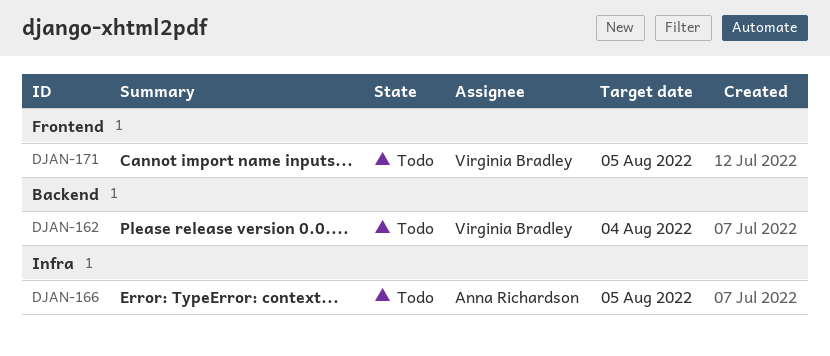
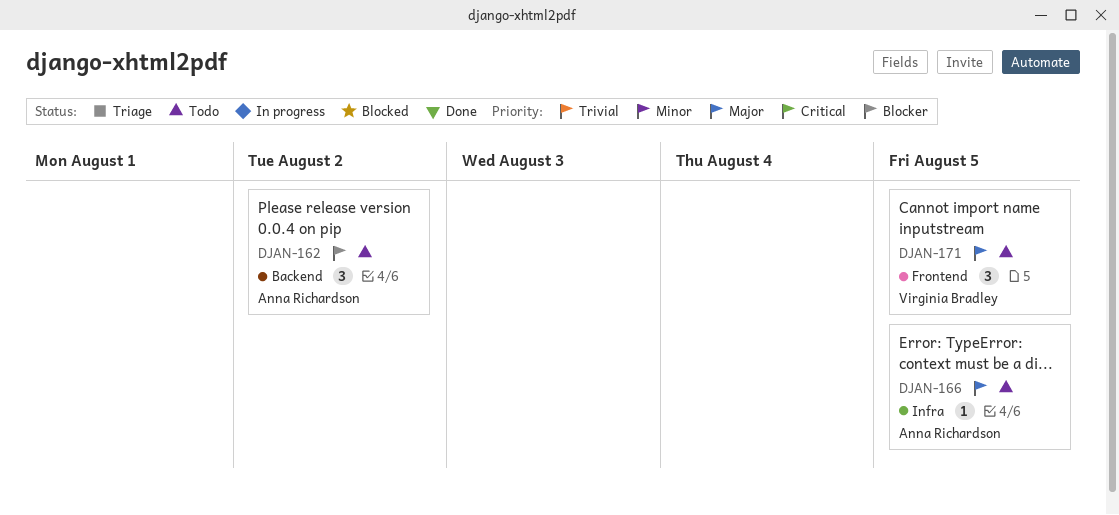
DJAN-162, owner: Virginia Bradley -> Anna Richardson
DJAN-162, due: Aug 4 -> Aug 2

